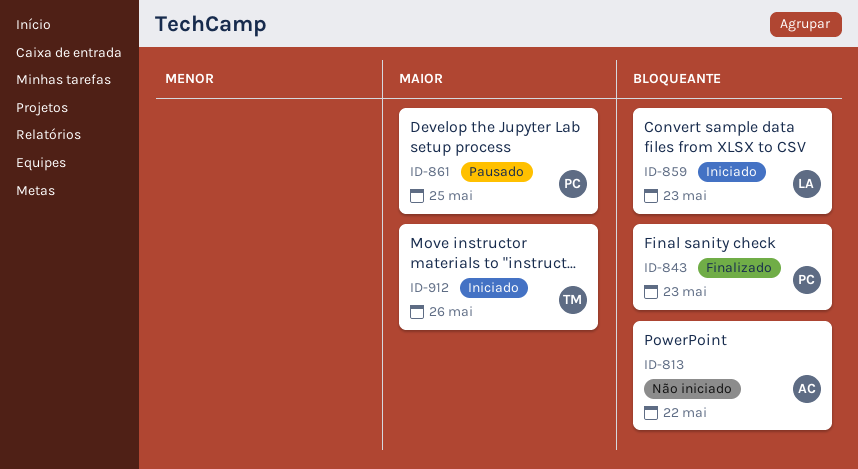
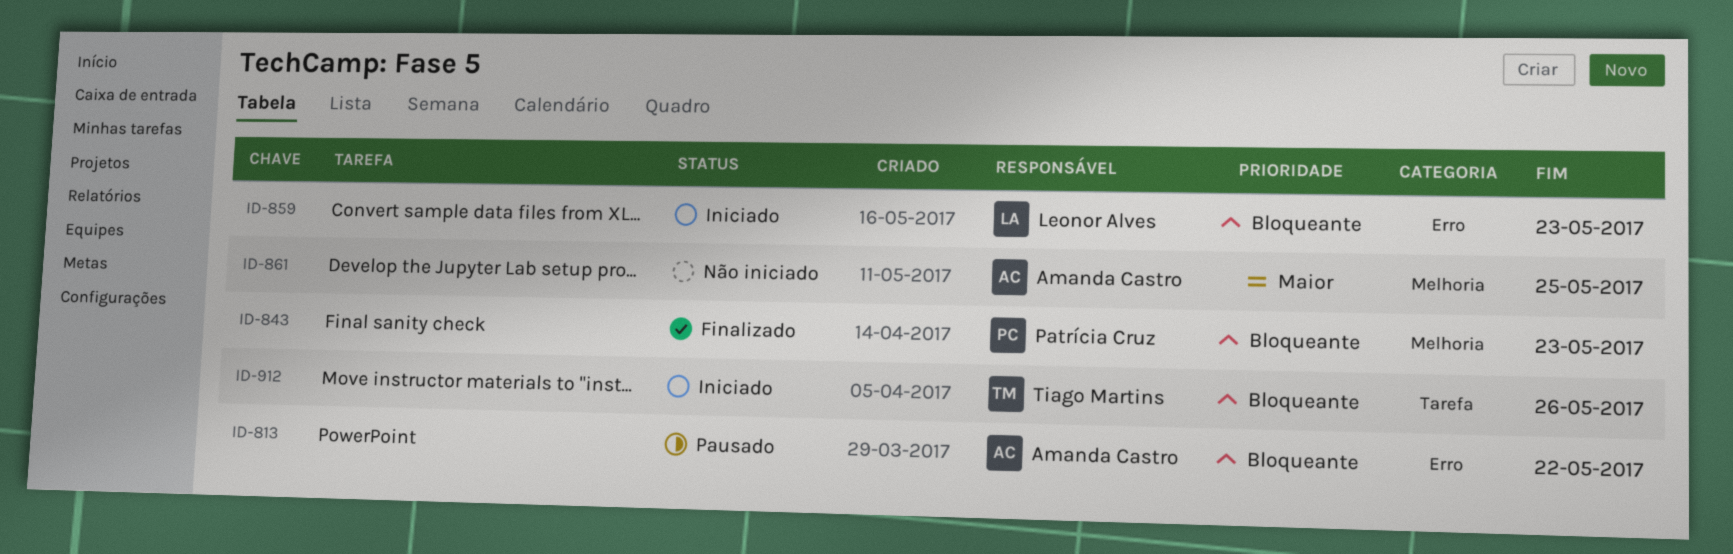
ID-813, status: Não iniciado -> Pausado
ID-861, status: Pausado -> Não iniciado
ID-861, owner: Patrícia Cruz -> Amanda Castro
ID-912, priority: Maior -> Bloqueante

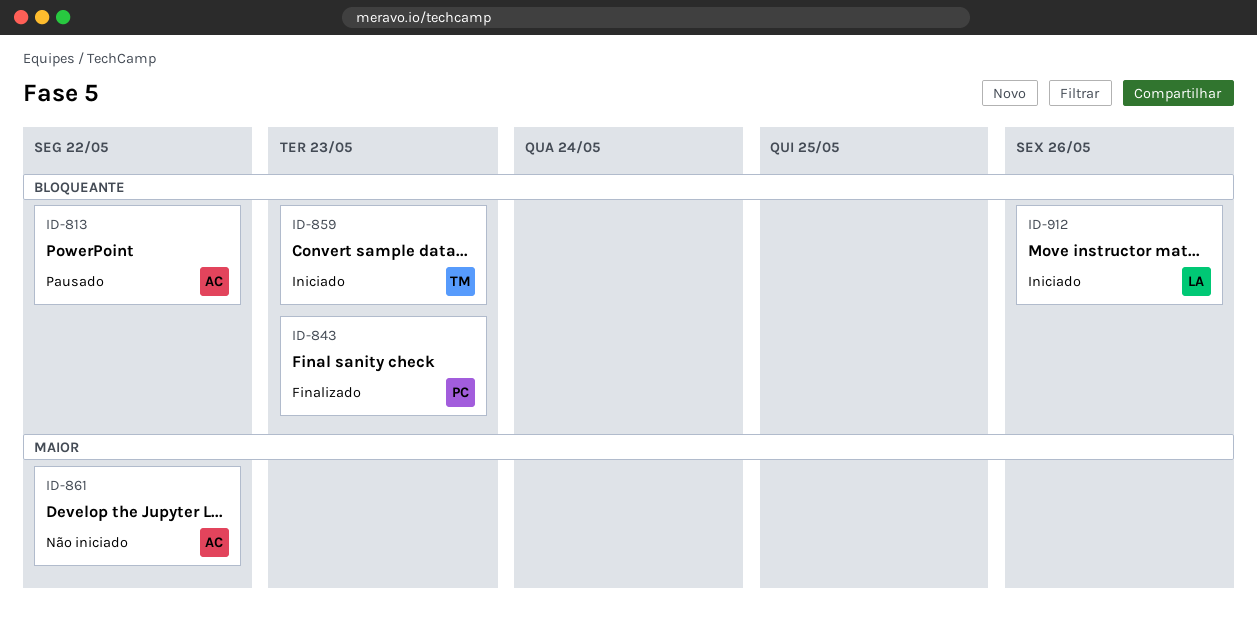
ID-859, owner: Leonor Alves -> Tiago Martins
ID-861, due: May 25 -> May 22
ID-912, owner: Tiago Martins -> Leonor Alves

